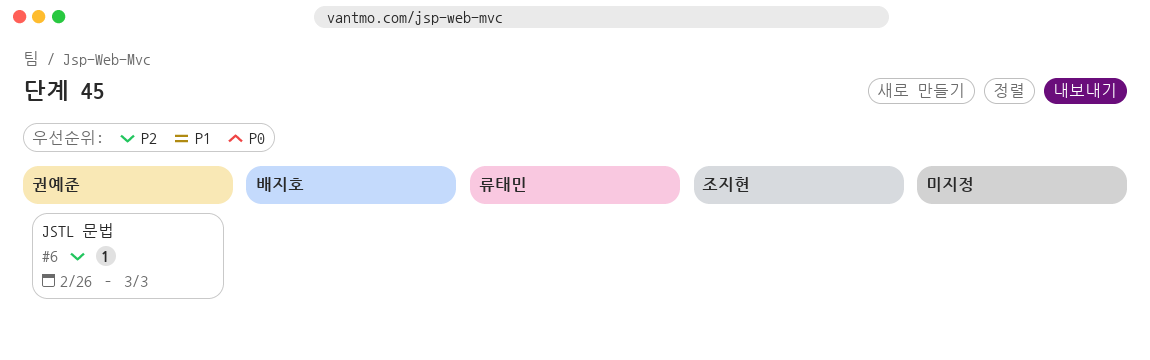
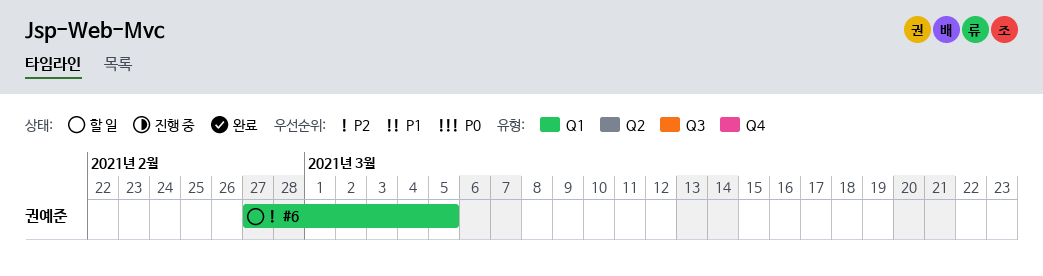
#6, start: Feb 26 -> Feb 27
#6, due: Mar 3 -> Mar 5

